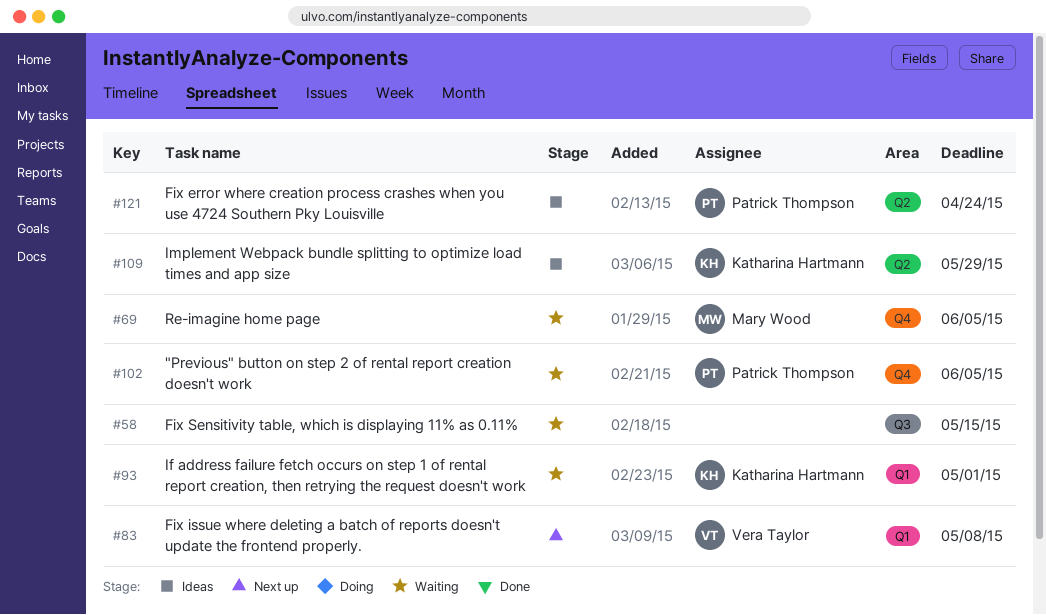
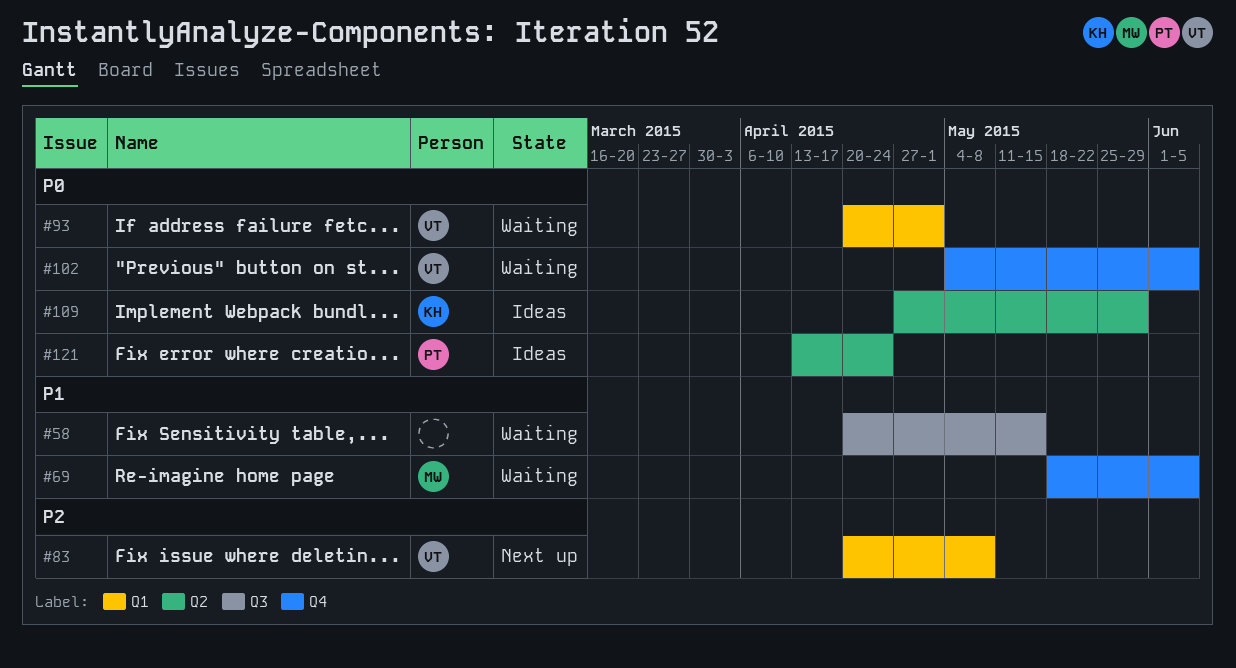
#93, owner: Katharina Hartmann -> Vera Taylor
#102, owner: Patrick Thompson -> Vera Taylor

